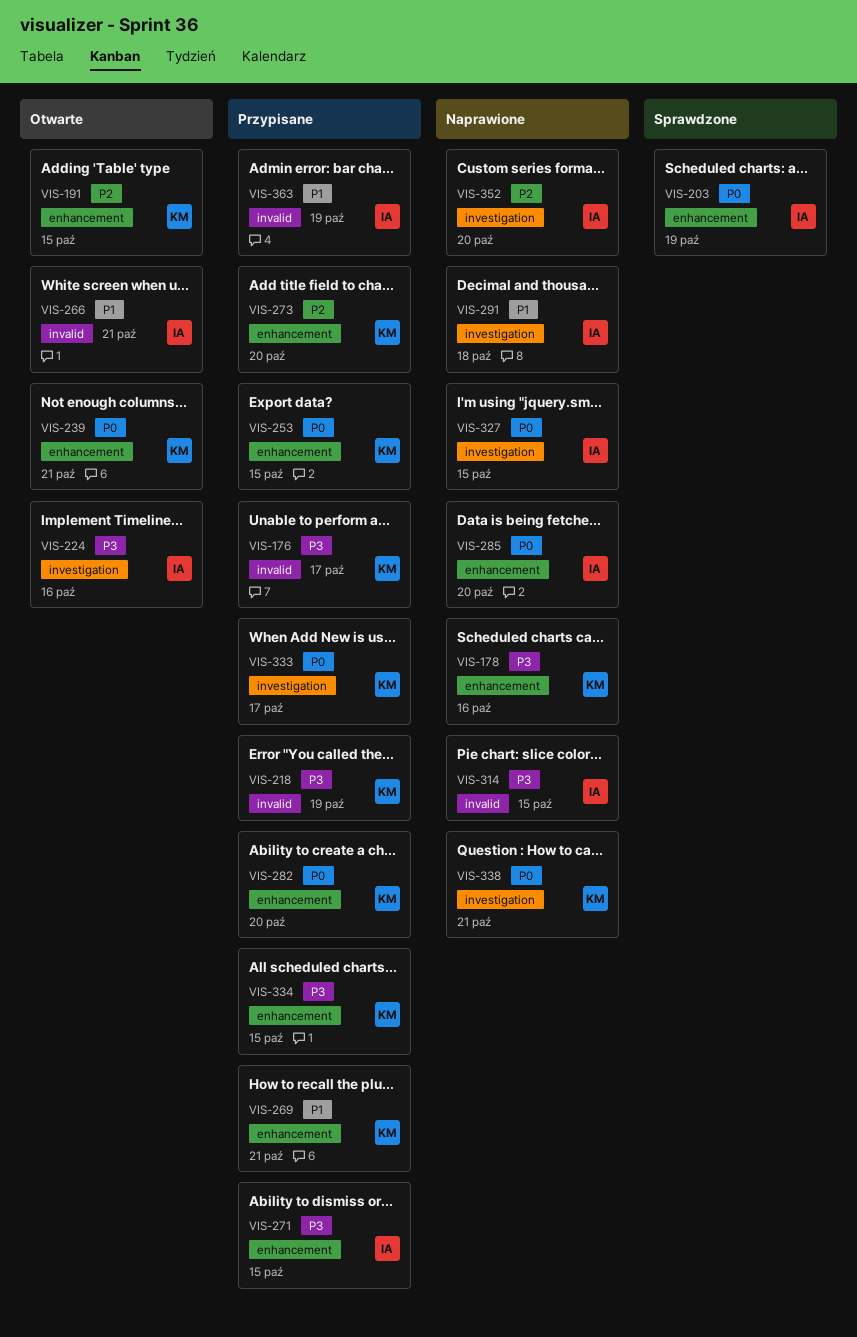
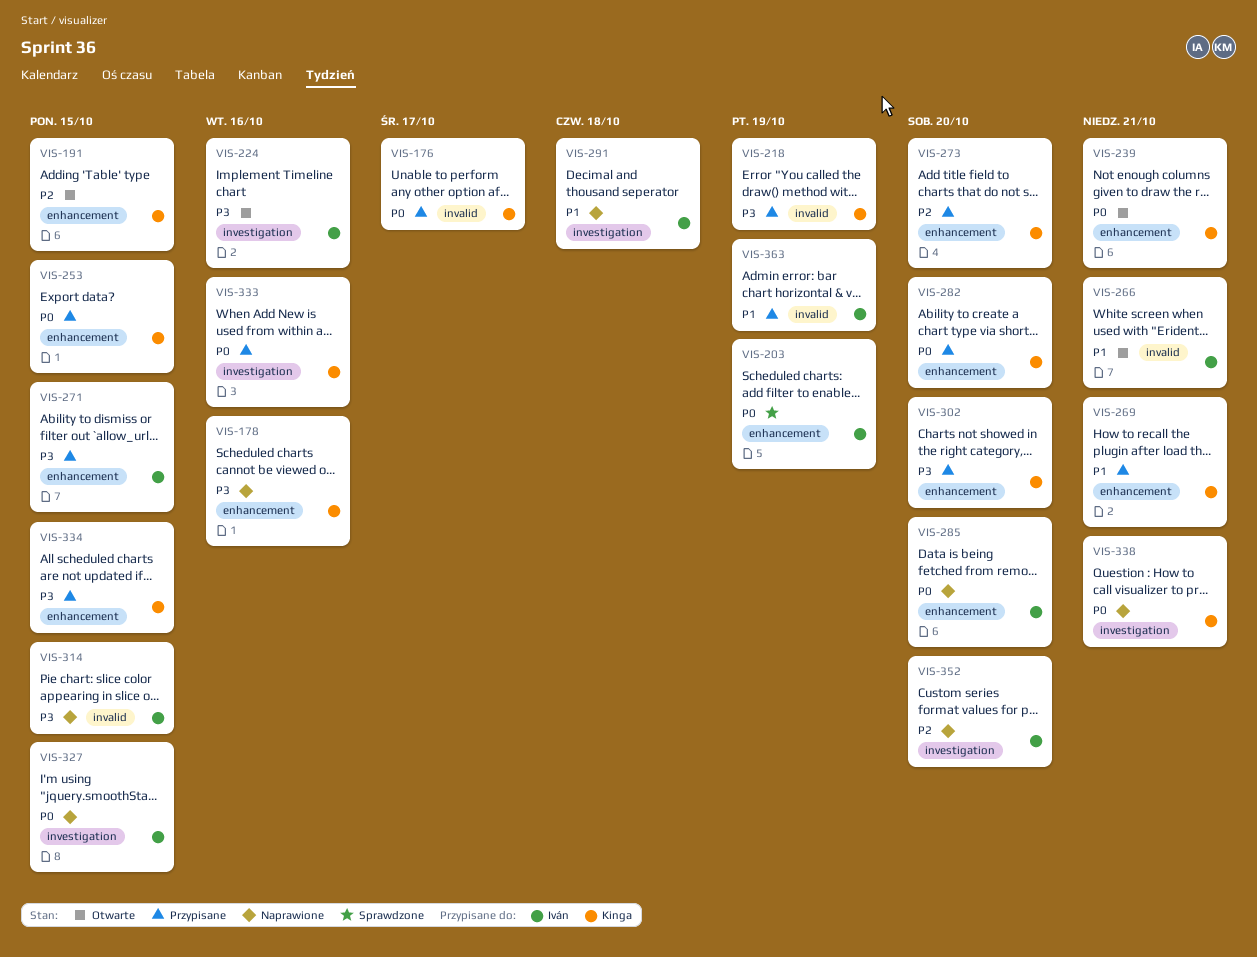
VIS-176, priority: P3 -> P0
VIS-302: none -> present
VIS-333, due: Oct 17 -> Oct 16

